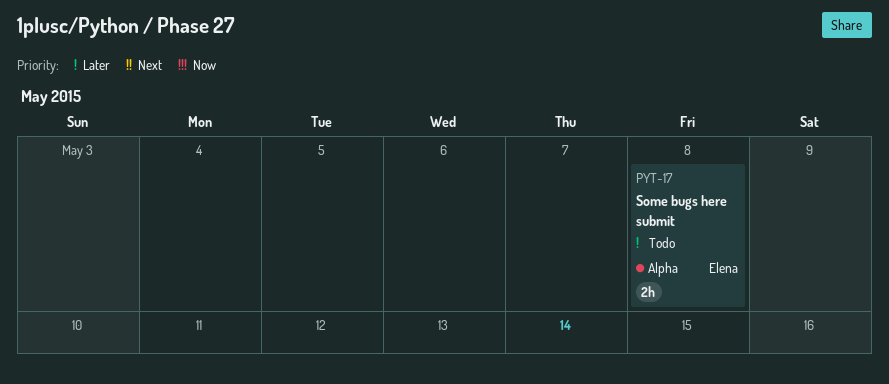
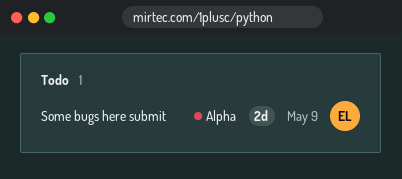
Some bugs here submit, estimate: 2h -> 2d
Some bugs here submit, due: May 8 -> May 9

